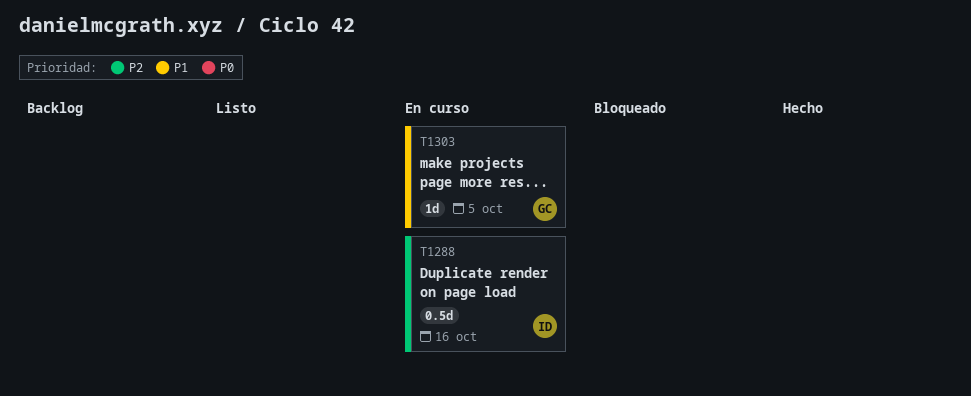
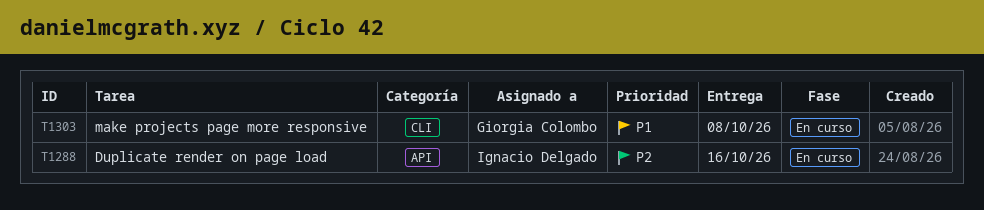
T1303, due: Oct 5 -> Oct 8

